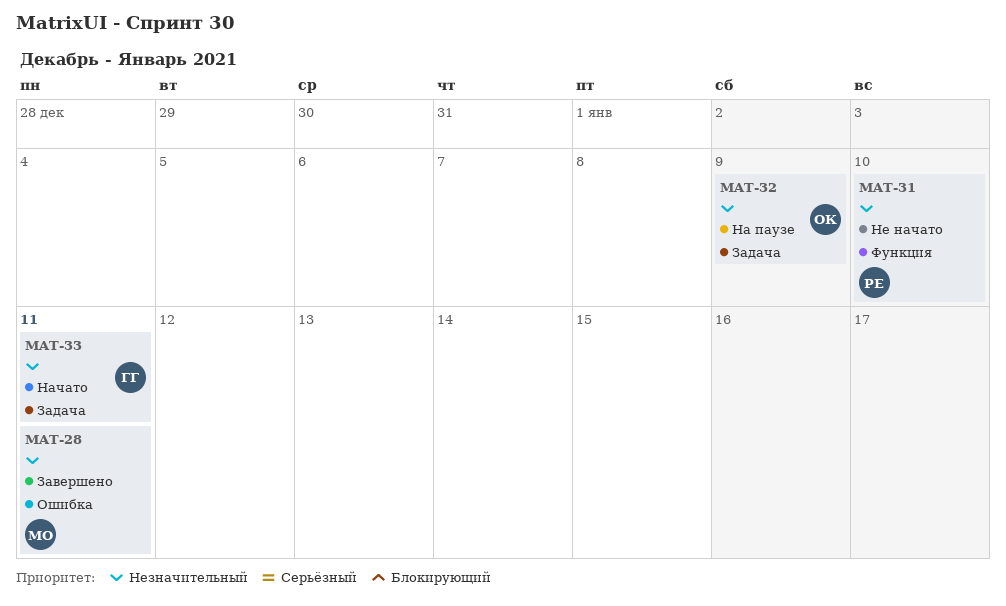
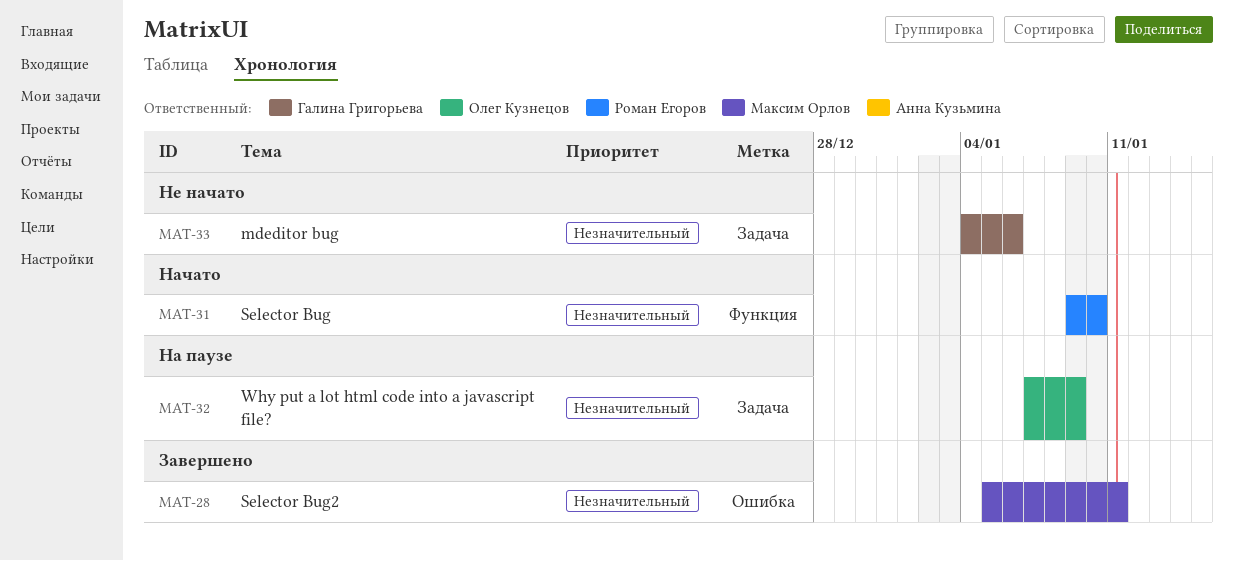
MAT-31, status: Не начато -> Начато
MAT-33, status: Начато -> Не начато
MAT-33, due: Jan 11 -> Jan 6

